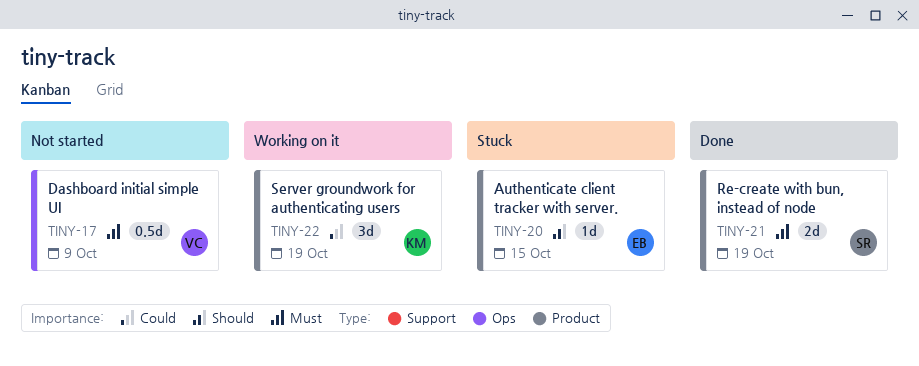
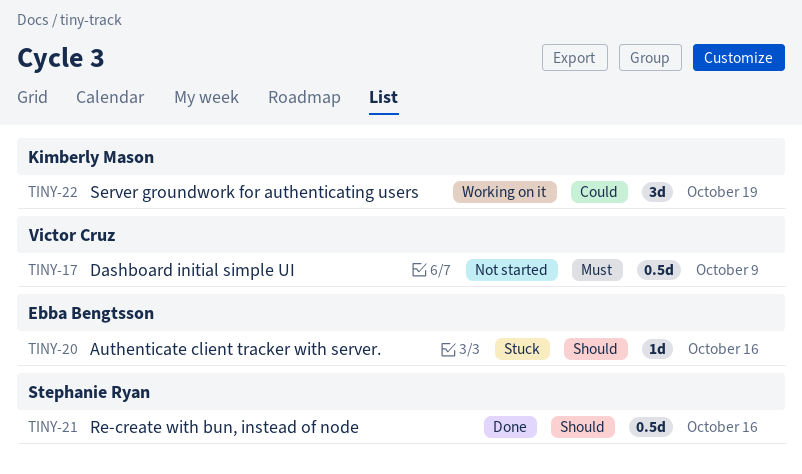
TINY-20, due: Oct 15 -> Oct 16
TINY-21, priority: Must -> Should
TINY-21, estimate: 2d -> 0.5d
TINY-21, due: Oct 19 -> Oct 16

